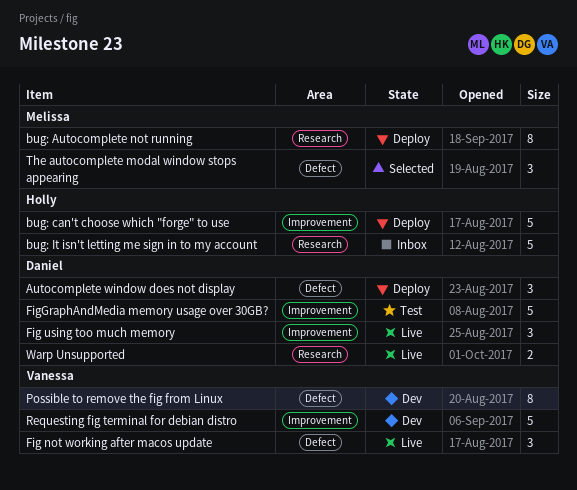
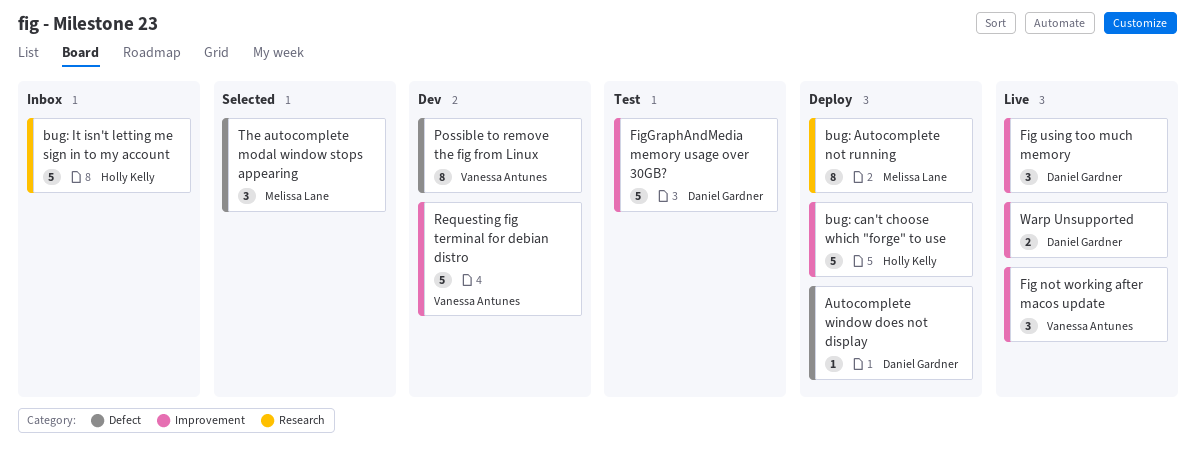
Autocomplete window does not display, estimate: 3 -> 1
Fig not working after macos update, label: Defect -> Improvement
Warp Unsupported, label: Research -> Improvement

